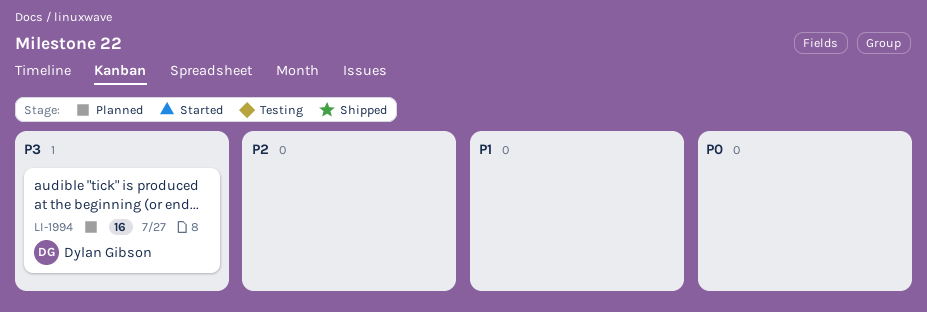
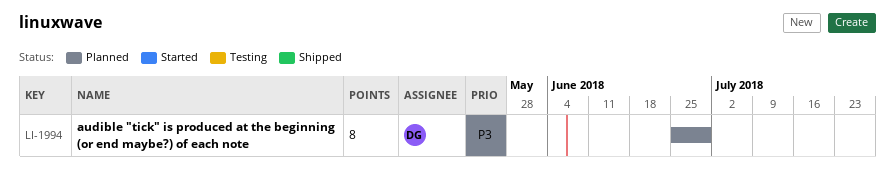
LI-1994, estimate: 16 -> 8
LI-1994, due: Jul 27 -> Jun 29

